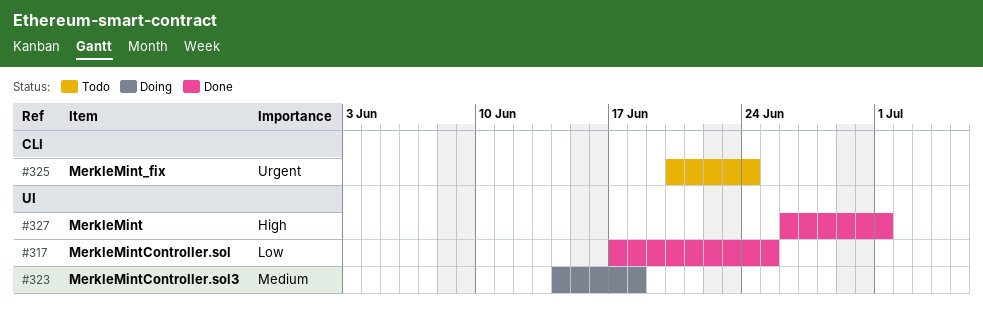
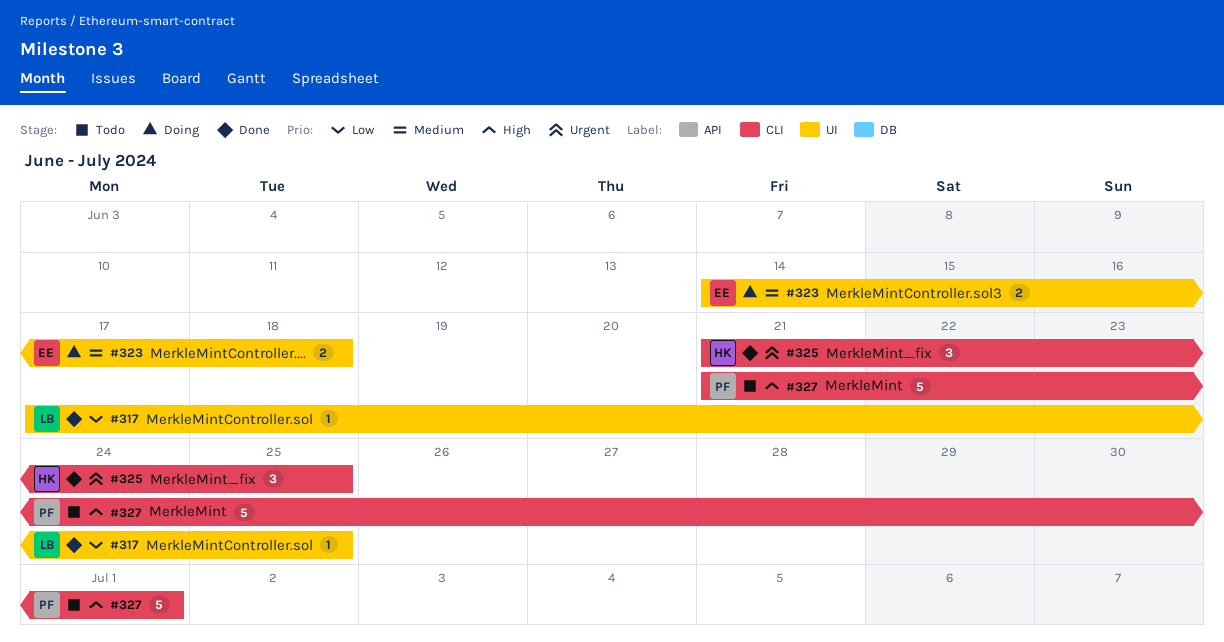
#325, status: Todo -> Done
#325, start: Jun 20 -> Jun 21
#325, due: Jun 24 -> Jun 25
#327, status: Done -> Todo
#327, label: UI -> CLI
#327, start: Jun 26 -> Jun 21

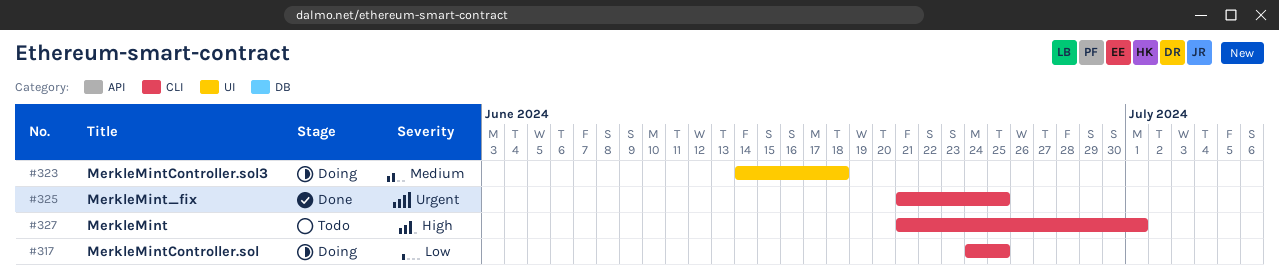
#317, status: Done -> Doing
#317, label: UI -> CLI
#317, start: Jun 17 -> Jun 24

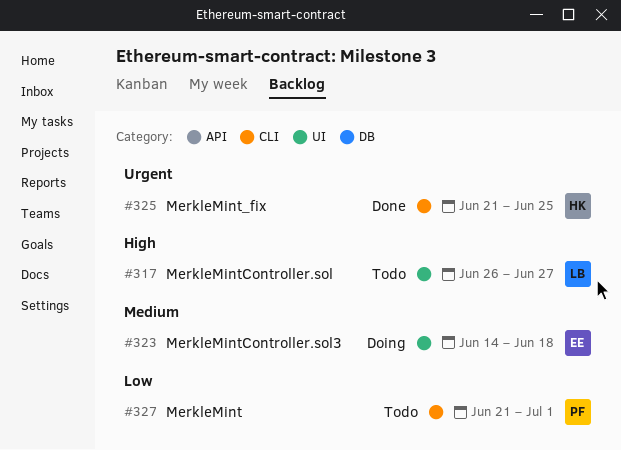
#317, status: Doing -> Todo
#317, priority: Low -> High
#317, label: CLI -> UI
#317, start: Jun 24 -> Jun 26
#317, due: Jun 25 -> Jun 27
#327, priority: High -> Low

